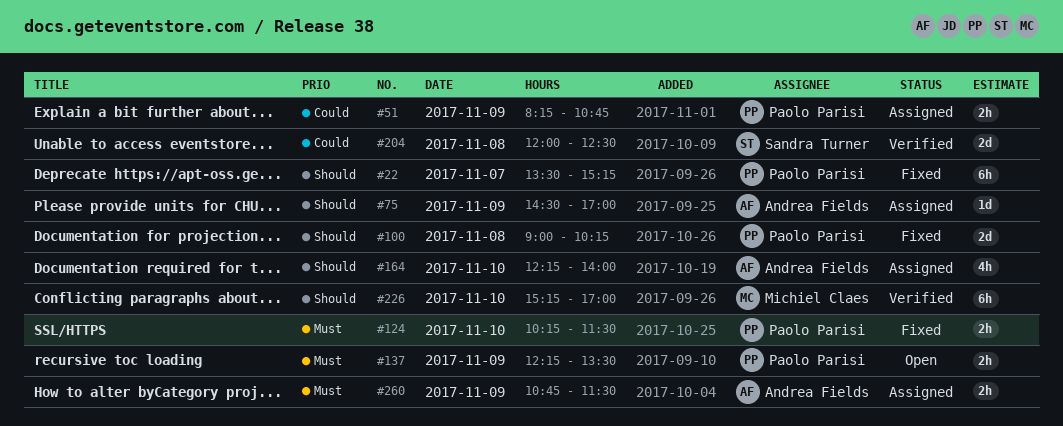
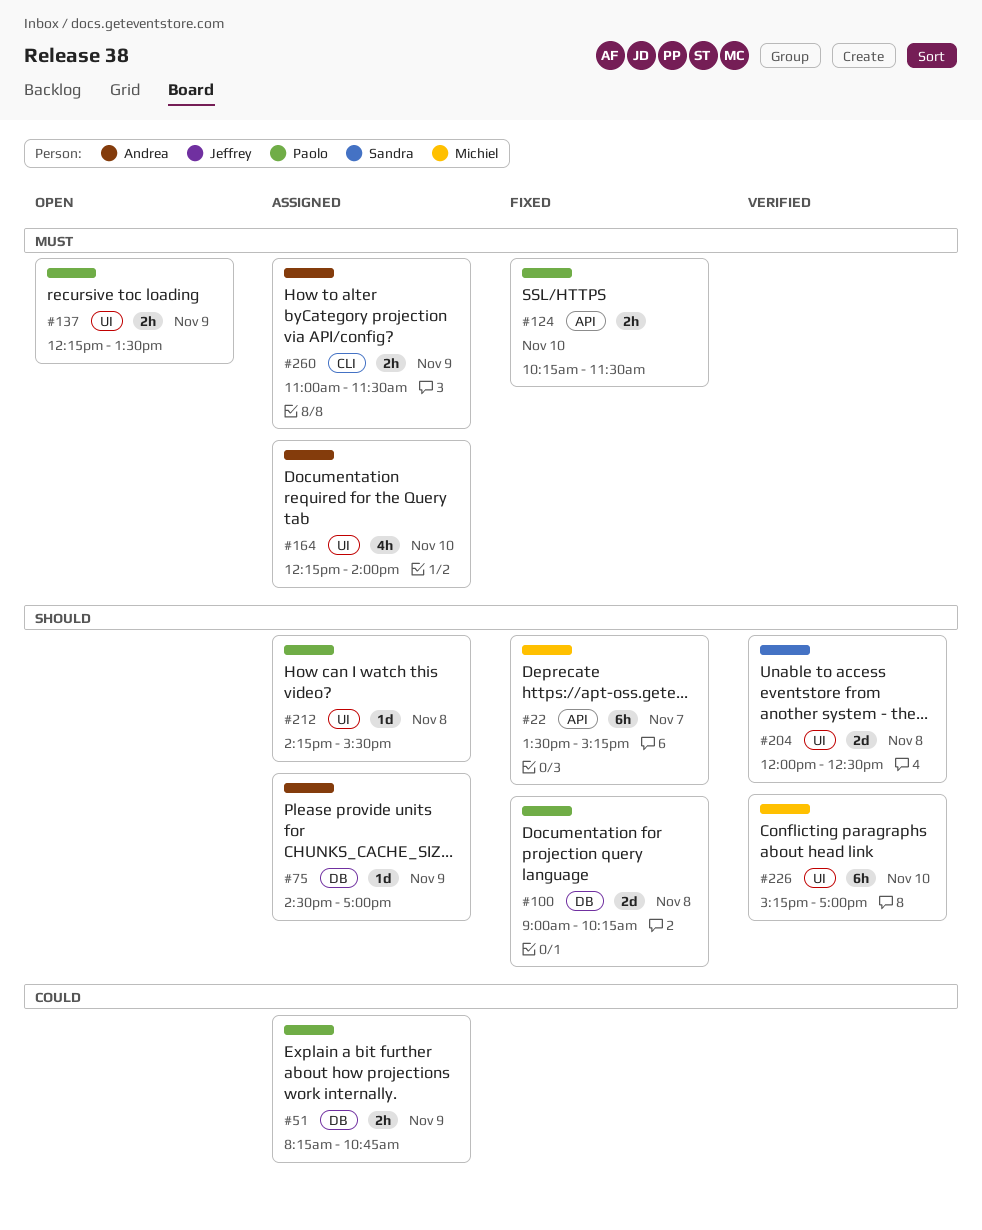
#22, owner: Paolo Parisi -> Michiel Claes
#164, priority: Should -> Must
#204, priority: Could -> Should
#212: none -> present
#260, begins: 10:45 -> 11:00

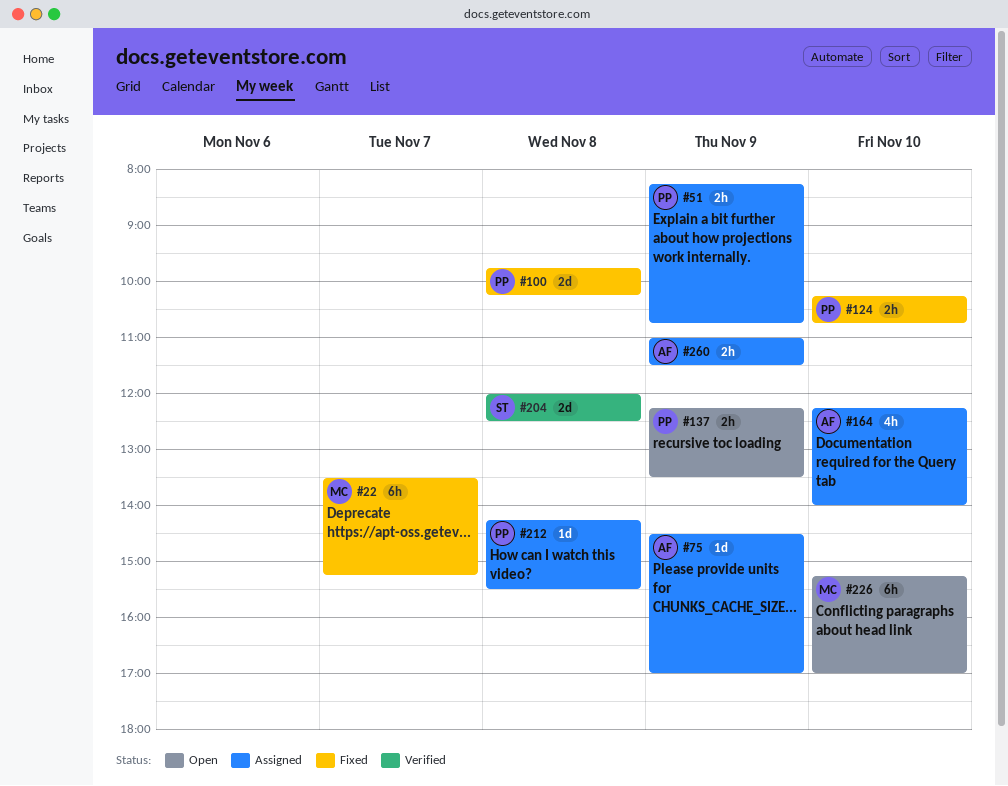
#100, begins: 09:00 -> 09:45
#124, ends: 11:30 -> 10:45
#226, status: Verified -> Open

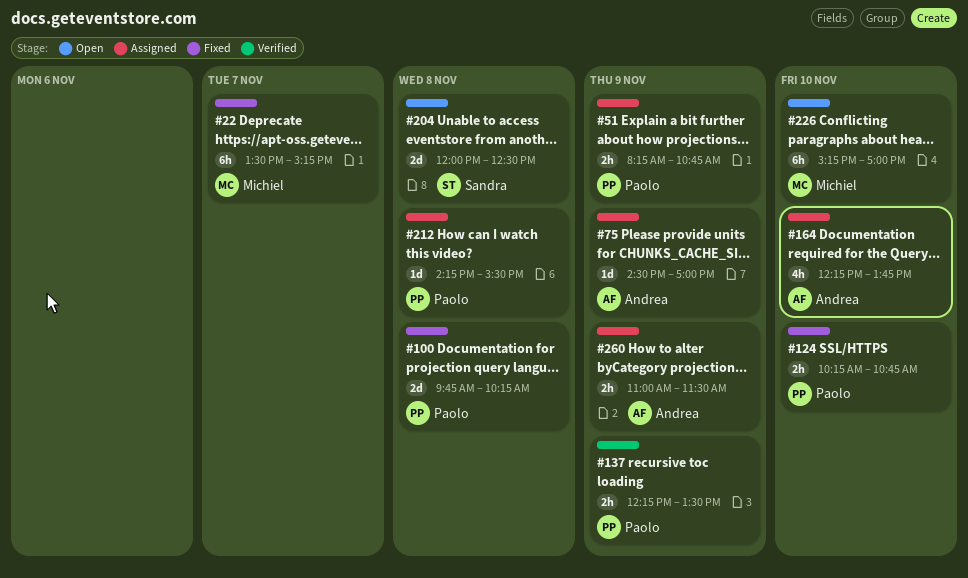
#137, status: Open -> Verified
#164, ends: 14:00 -> 13:45
#204, status: Verified -> Open

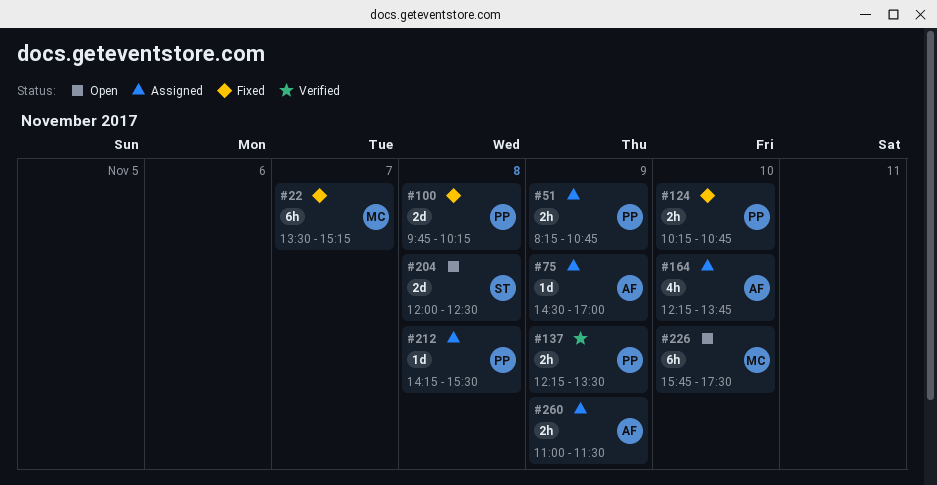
#226, begins: 15:15 -> 15:45
#226, ends: 17:00 -> 17:30

